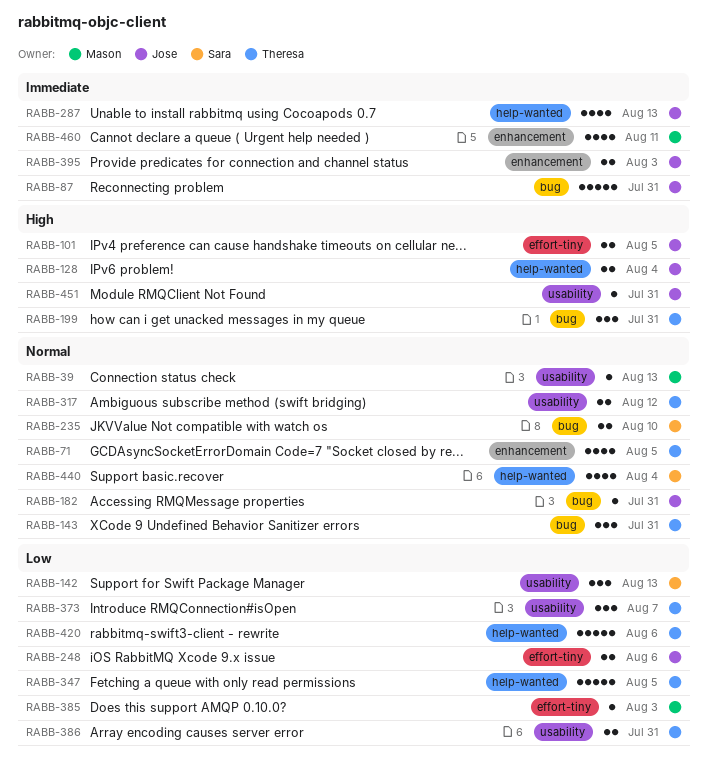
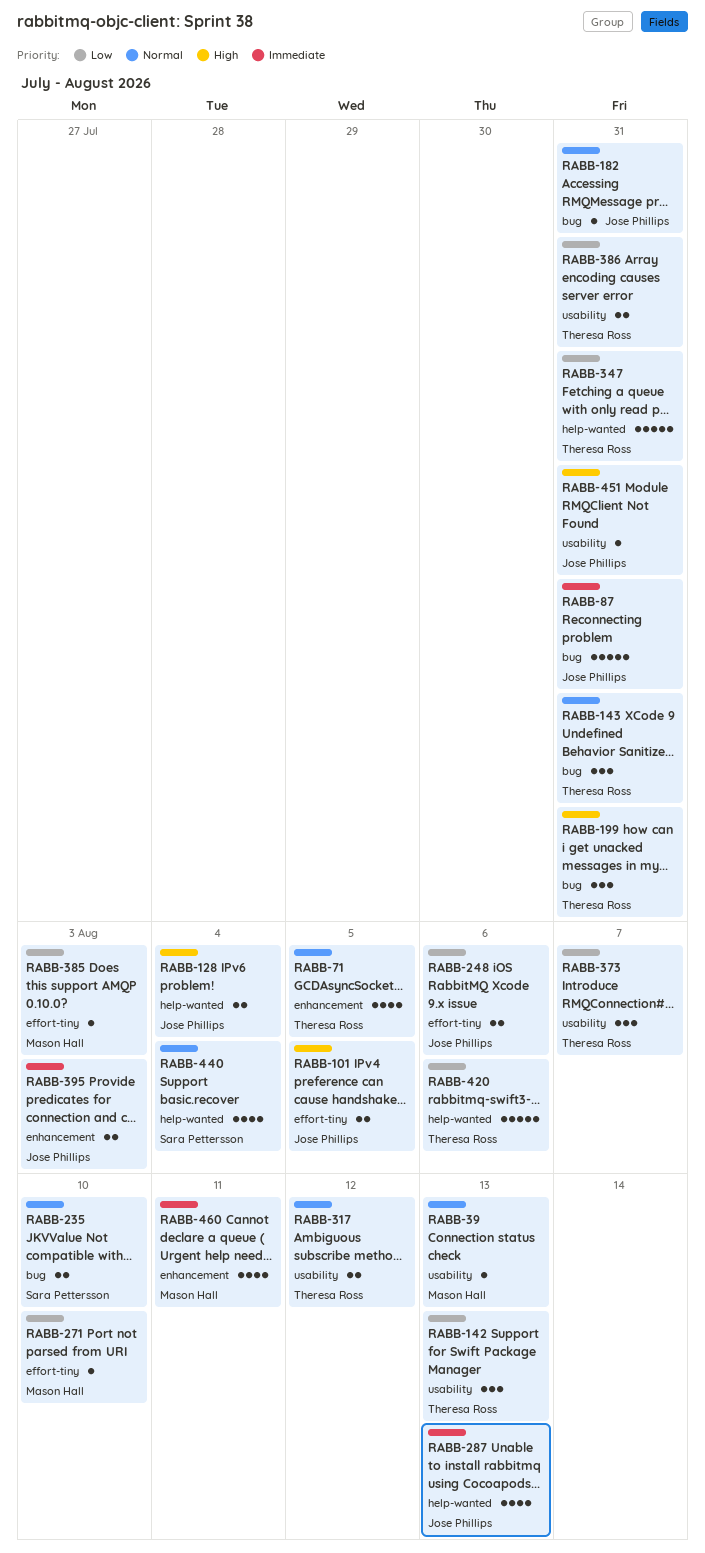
RABB-142, owner: Sara Pettersson -> Theresa Ross
RABB-271: none -> present
RABB-347, due: Aug 5 -> Jul 31

